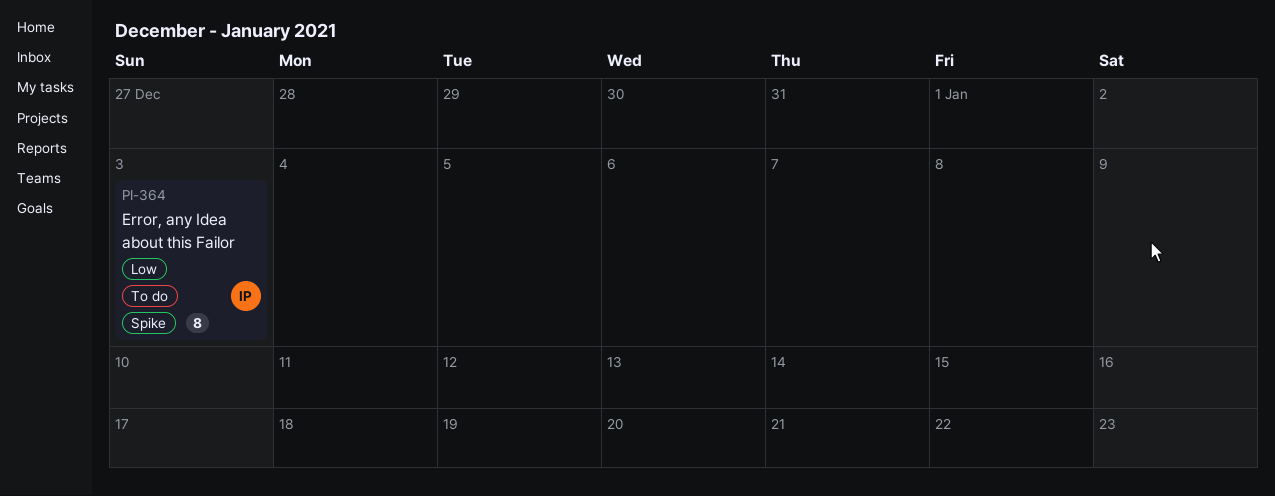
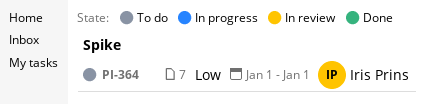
PI-364, due: Jan 3 -> Jan 1

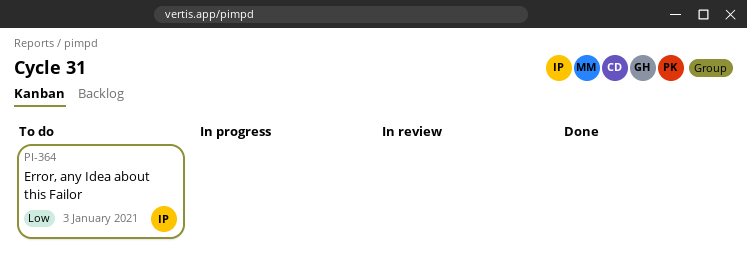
PI-364, due: Jan 1 -> Jan 3

